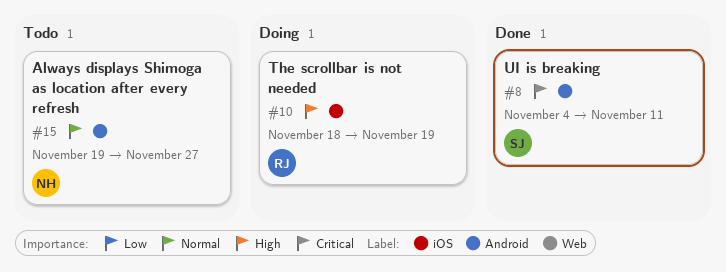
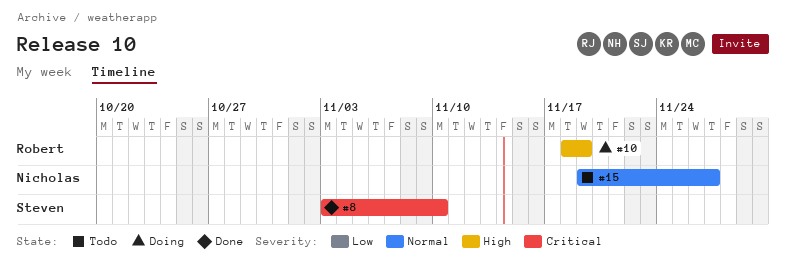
#8, start: Nov 4 -> Nov 3
#8, due: Nov 11 -> Nov 10

